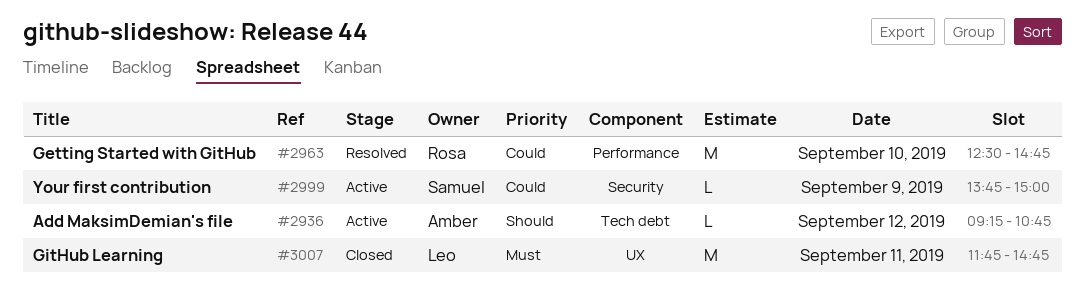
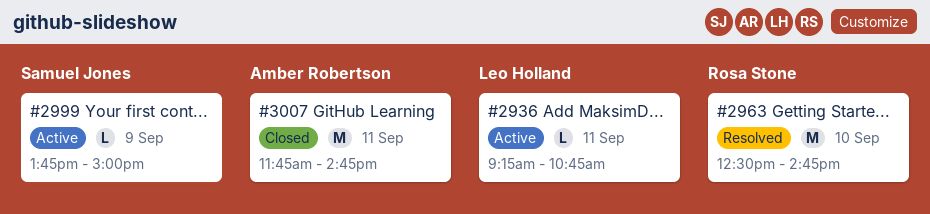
#2936, owner: Amber Robertson -> Leo Holland
#2936, day: Sep 12 -> Sep 11
#3007, owner: Leo Holland -> Amber Robertson

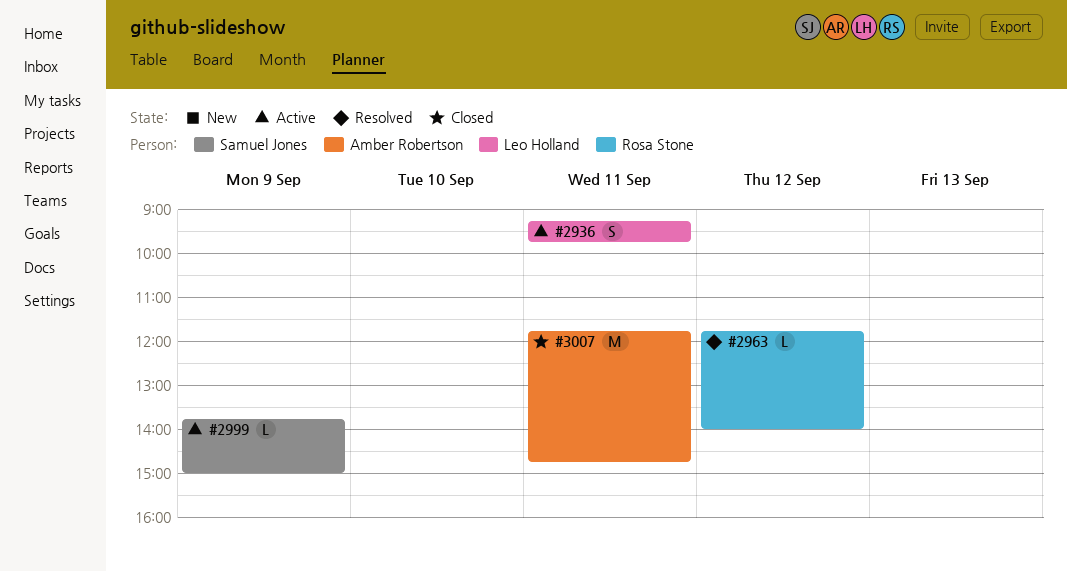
#2936, estimate: L -> S
#2936, ends: 10:45 -> 09:45
#2963, estimate: M -> L
#2963, day: Sep 10 -> Sep 12
#2963, begins: 12:30 -> 11:45
#2963, ends: 14:45 -> 14:00

